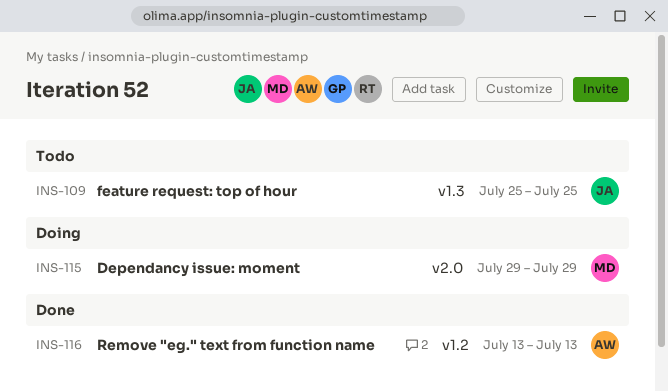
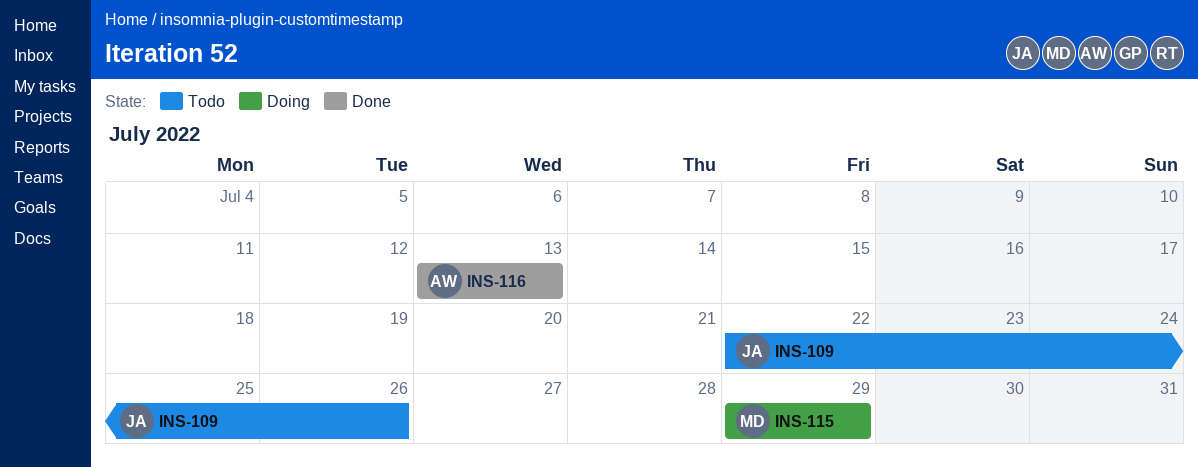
INS-109, start: Jul 25 -> Jul 22
INS-109, due: Jul 25 -> Jul 26

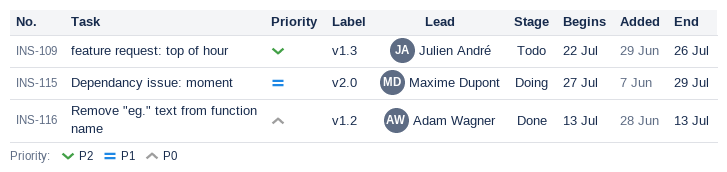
INS-115, start: Jul 29 -> Jul 27

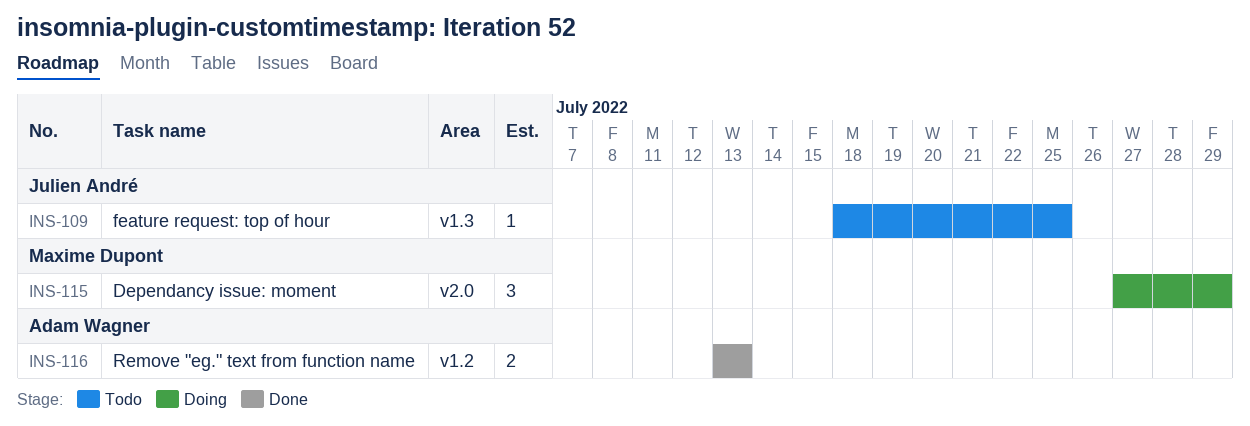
INS-109, start: Jul 22 -> Jul 18
INS-109, due: Jul 26 -> Jul 25

